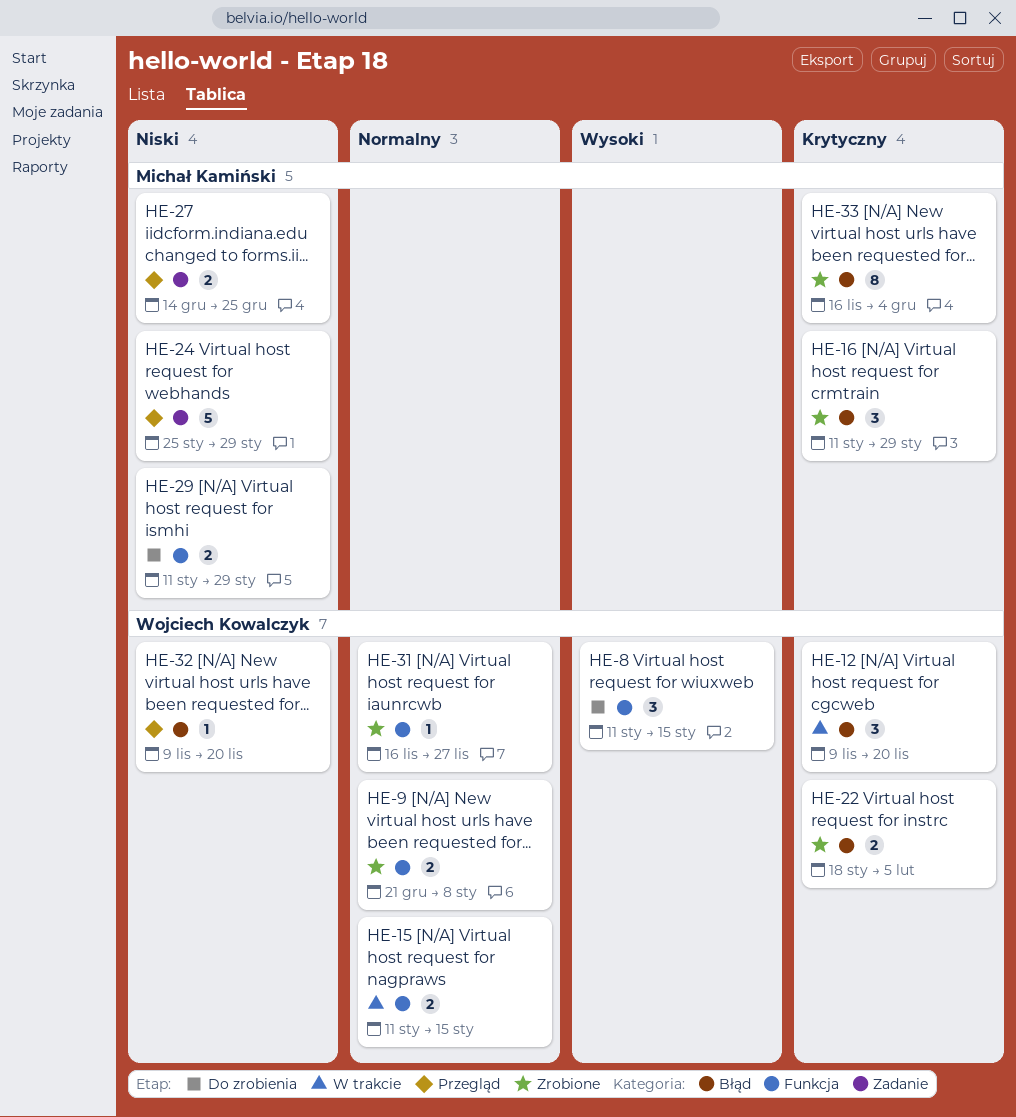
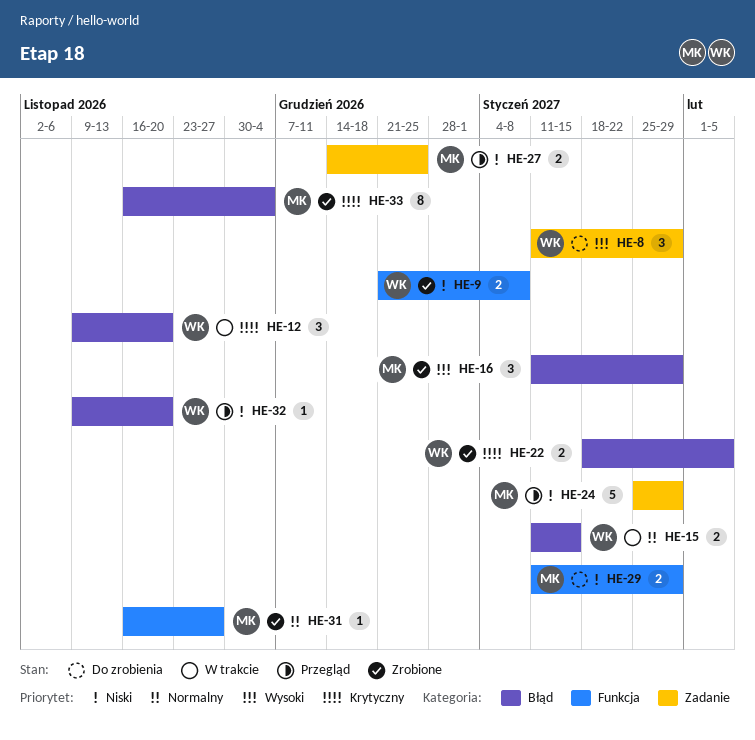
HE-8, label: Funkcja -> Zadanie
HE-8, due: Jan 15 -> Jan 29
HE-9, priority: Normalny -> Niski
HE-15, label: Funkcja -> Błąd
HE-16, priority: Krytyczny -> Wysoki
HE-31, owner: Wojciech Kowalczyk -> Michał Kamiński

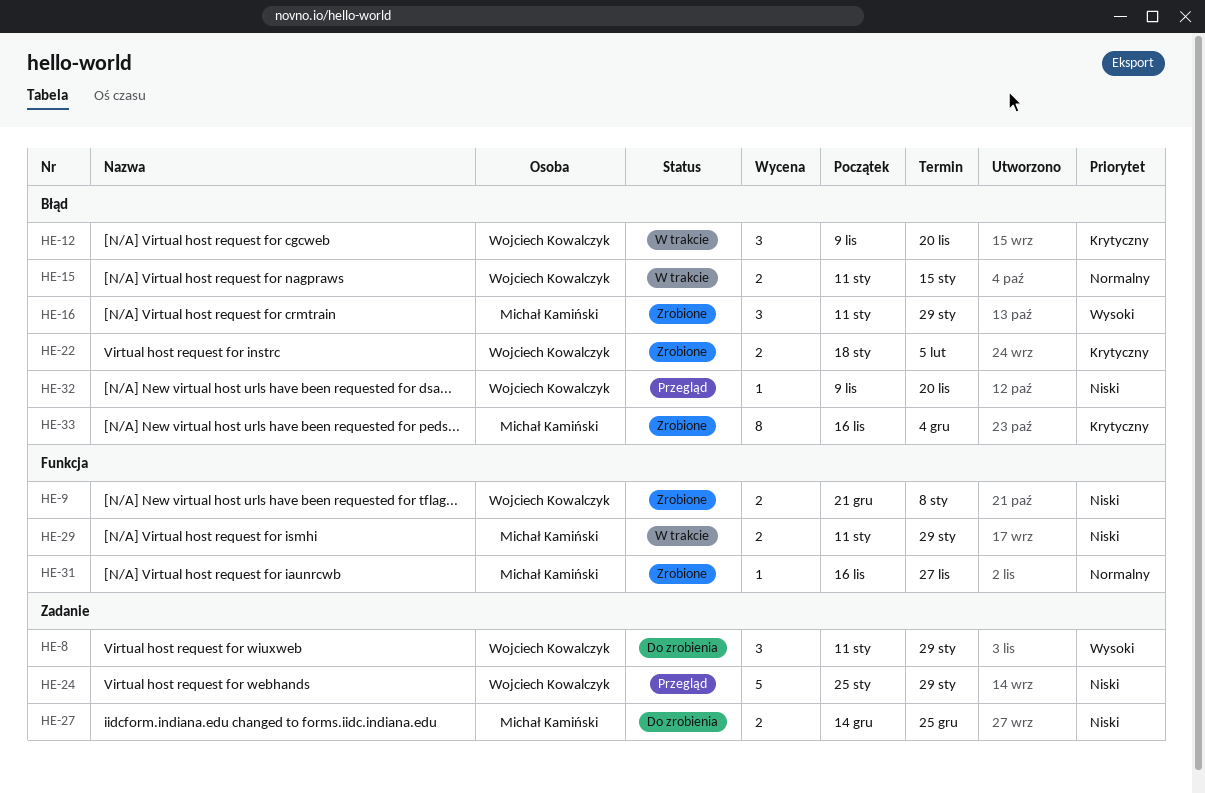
HE-24, owner: Michał Kamiński -> Wojciech Kowalczyk
HE-27, status: Przegląd -> Do zrobienia
HE-29, status: Do zrobienia -> W trakcie

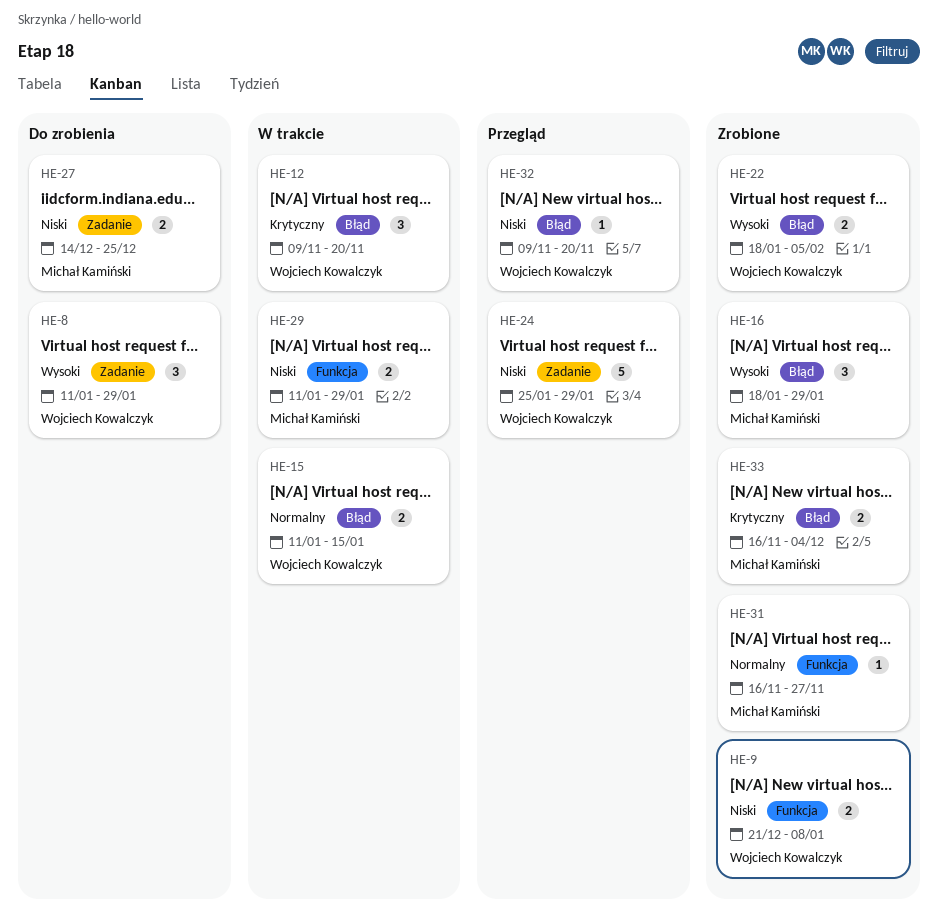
HE-16, start: Jan 11 -> Jan 18
HE-22, priority: Krytyczny -> Wysoki
HE-33, estimate: 8 -> 2

